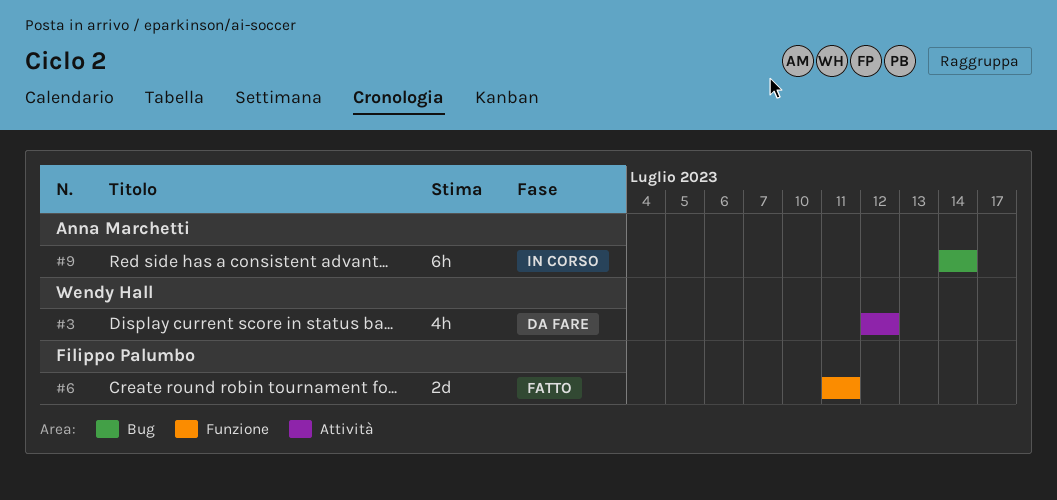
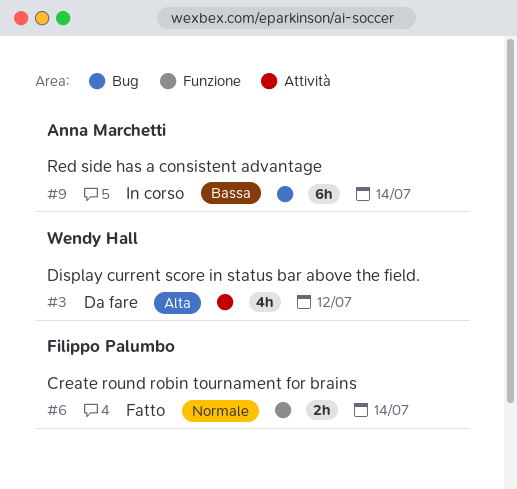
#6, estimate: 2d -> 2h
#6, due: Jul 11 -> Jul 14

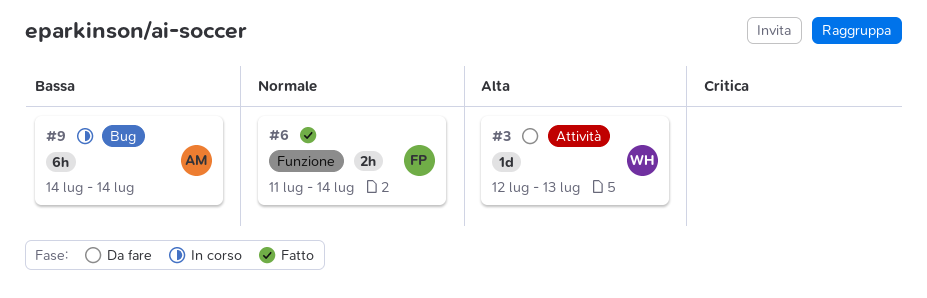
#3, estimate: 4h -> 1d
#3, due: Jul 12 -> Jul 13

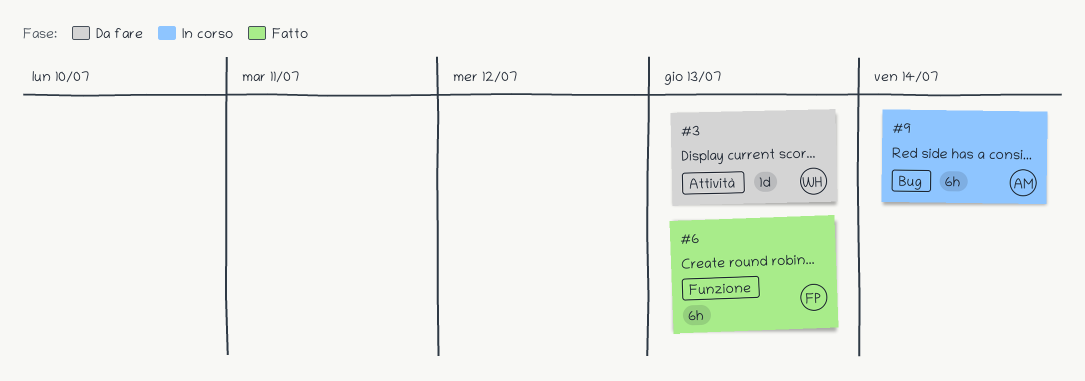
#6, estimate: 2h -> 6h
#6, due: Jul 14 -> Jul 13

